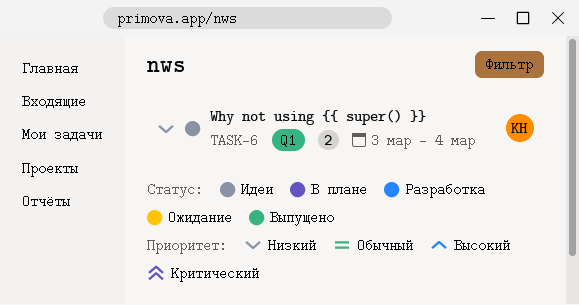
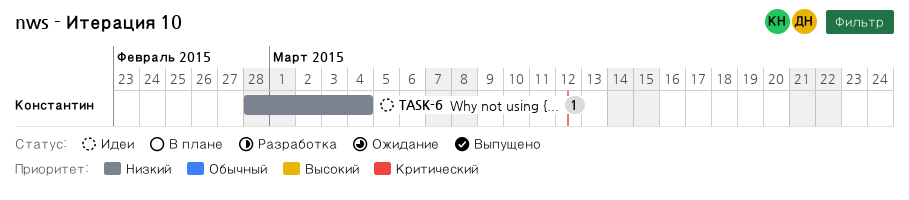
TASK-6, estimate: 2 -> 1
TASK-6, start: Mar 3 -> Feb 28

